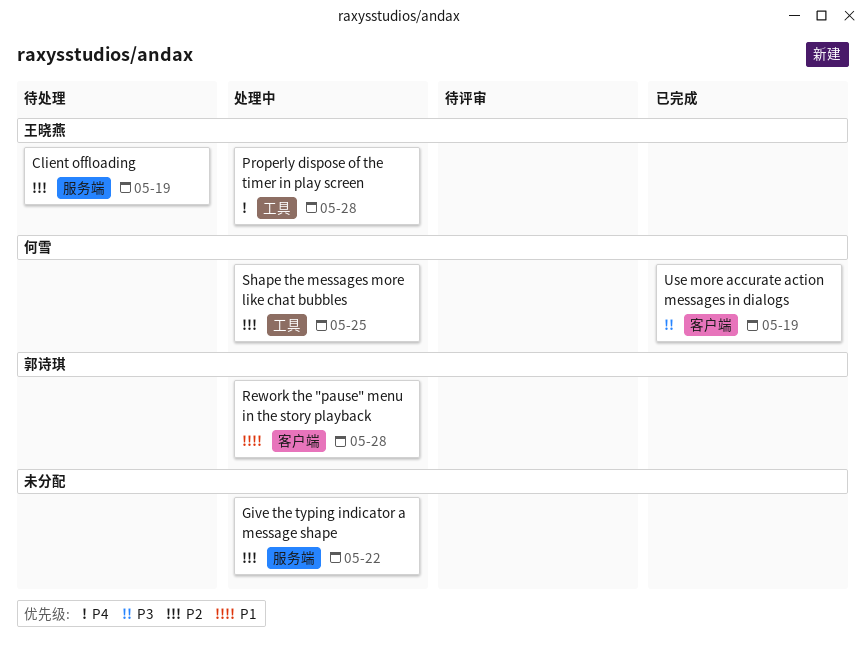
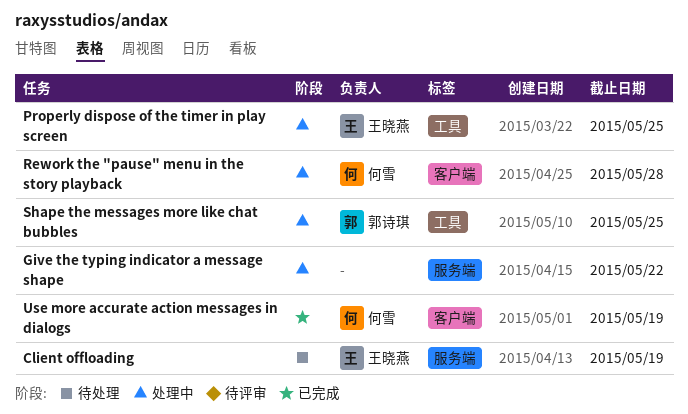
Properly dispose of the timer in play screen, due: May 28 -> May 25
Rework the "pause" menu in the story playback, owner: 郭诗琪 -> 何雪
Shape the messages more like chat bubbles, owner: 何雪 -> 郭诗琪

